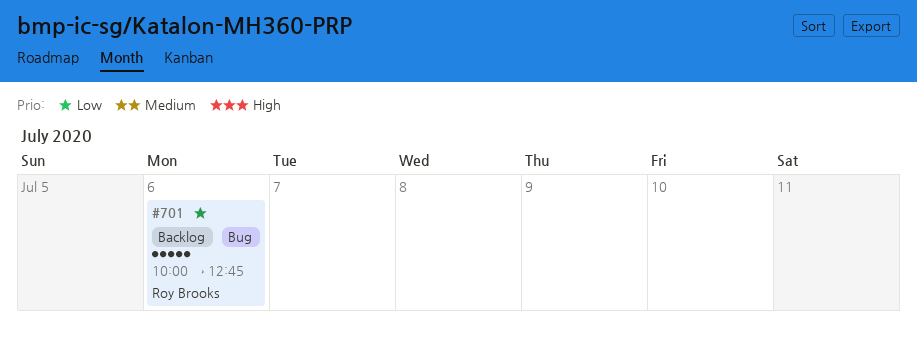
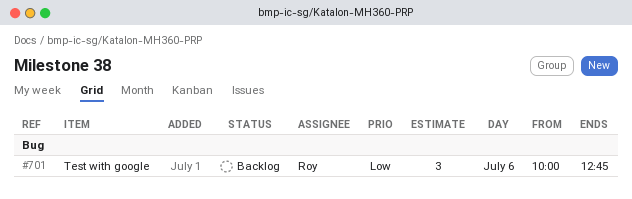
#701, estimate: 5 -> 3

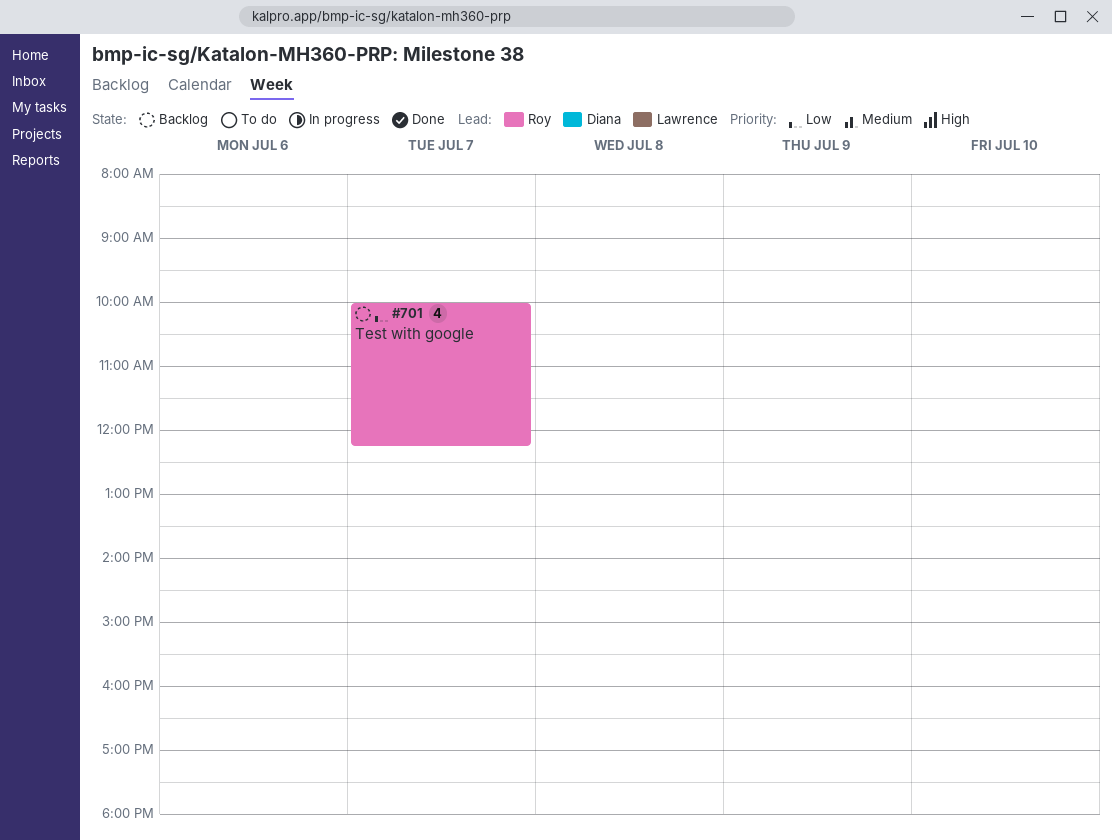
#701, estimate: 3 -> 4
#701, day: Jul 6 -> Jul 7
#701, ends: 12:45 -> 12:15

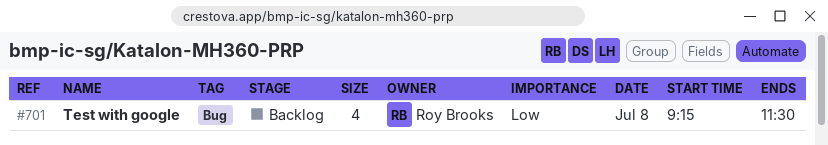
#701, day: Jul 7 -> Jul 8
#701, begins: 10:00 -> 09:15
#701, ends: 12:15 -> 11:30

